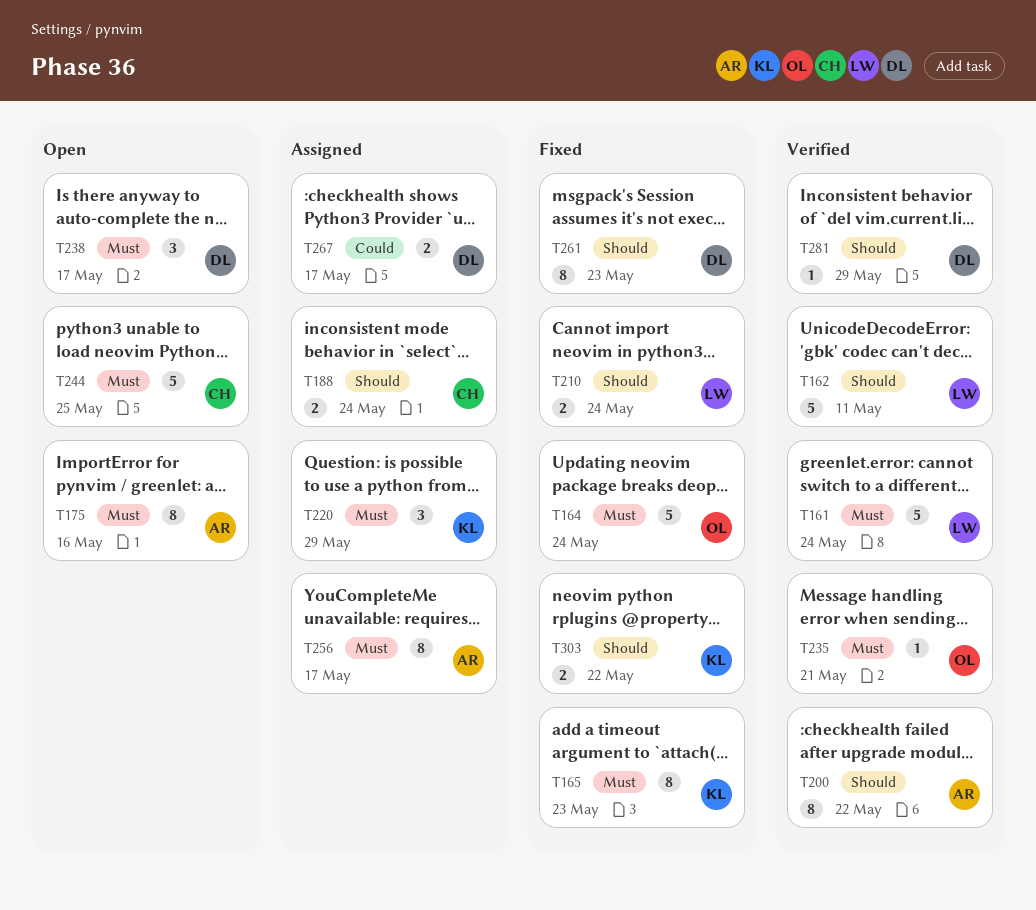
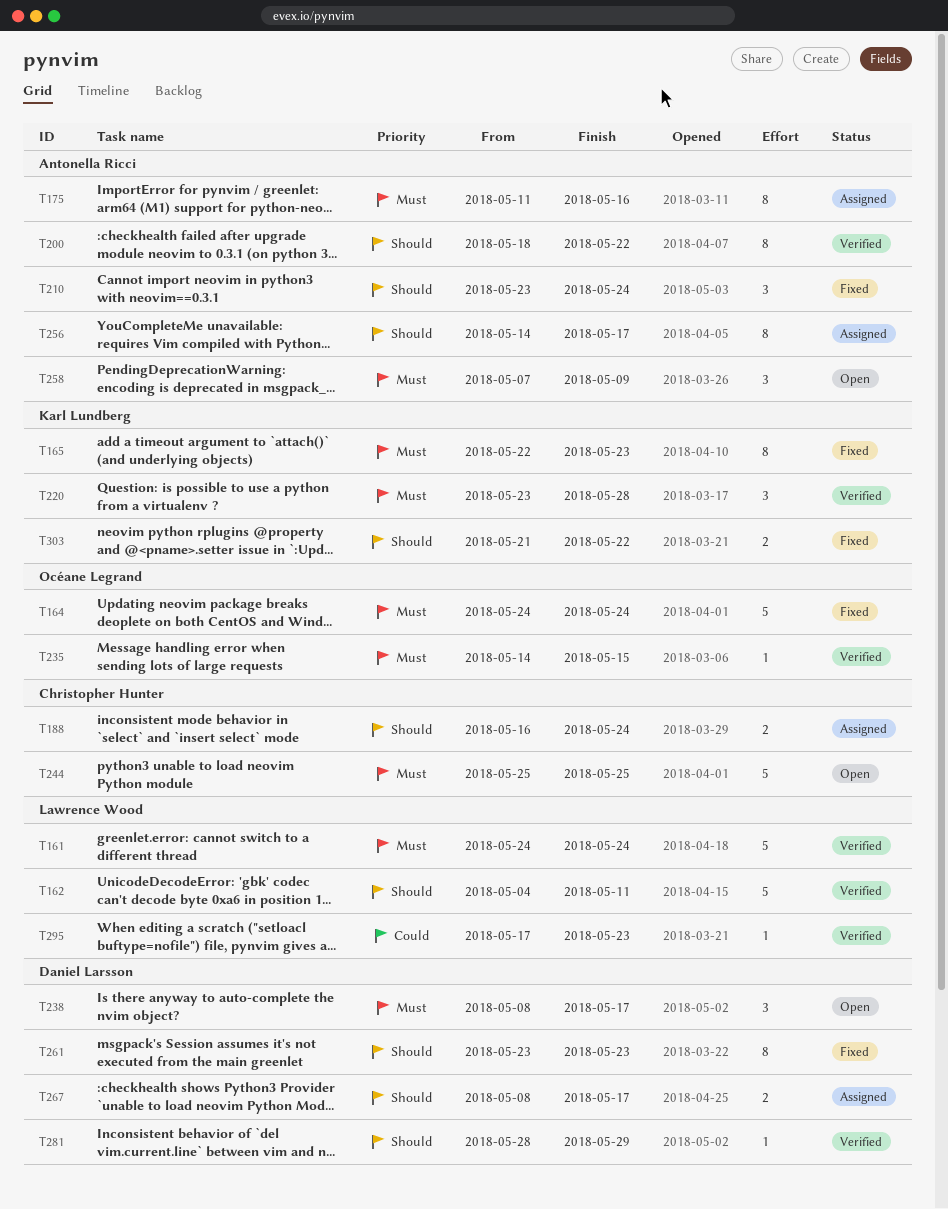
T175, status: Open -> Assigned
T210, owner: Lawrence Wood -> Antonella Ricci
T210, estimate: 2 -> 3
T220, status: Assigned -> Verified
T220, due: May 29 -> May 28
T235, due: May 21 -> May 15
T256, priority: Must -> Should
T258: none -> present
T267, priority: Could -> Should
T295: none -> present

